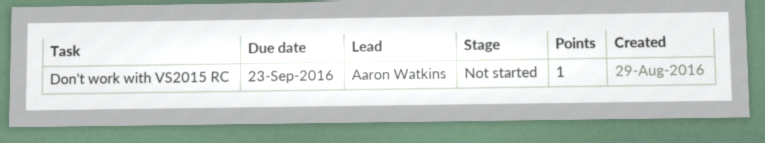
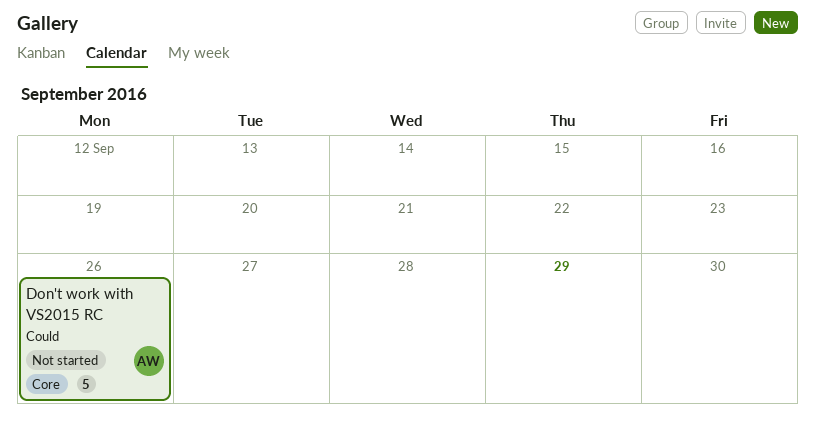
Don't work with VS2015 RC, estimate: 1 -> 5
Don't work with VS2015 RC, due: Sep 23 -> Sep 26

